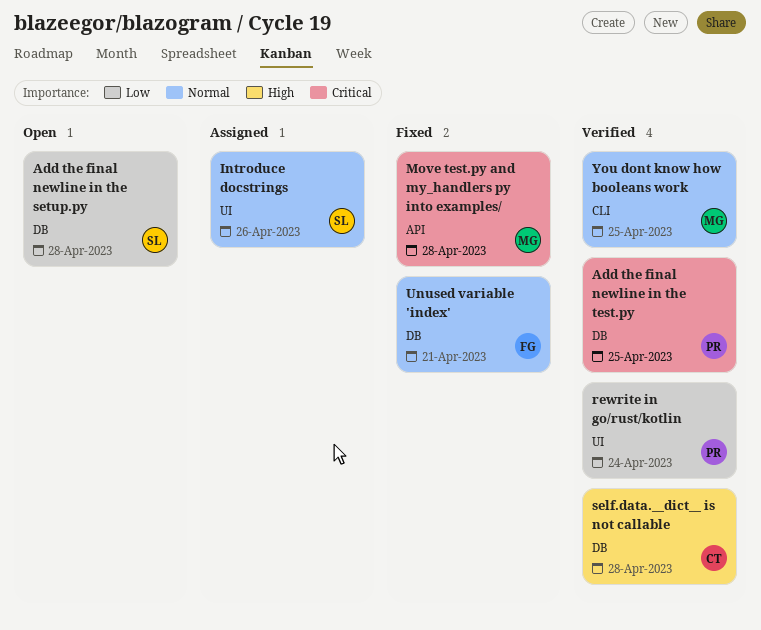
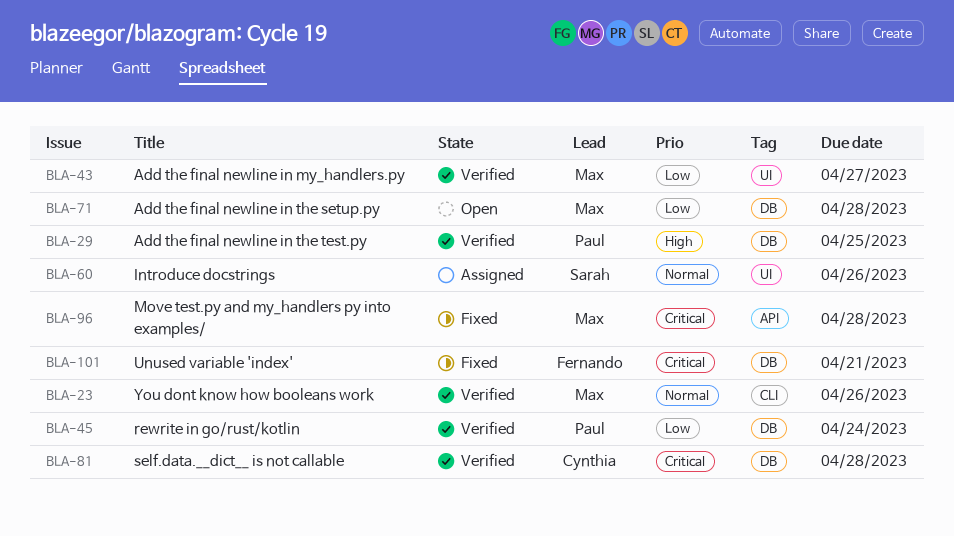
Add the final newline in my_handlers.py: none -> present
Add the final newline in the setup.py, owner: Sarah -> Max
Add the final newline in the test.py, priority: Critical -> High
rewrite in go/rust/kotlin, label: UI -> DB
self.data.__dict__ is not callable, priority: High -> Critical
Unused variable 'index', priority: Normal -> Critical
You dont know how booleans work, due: Apr 25 -> Apr 26

